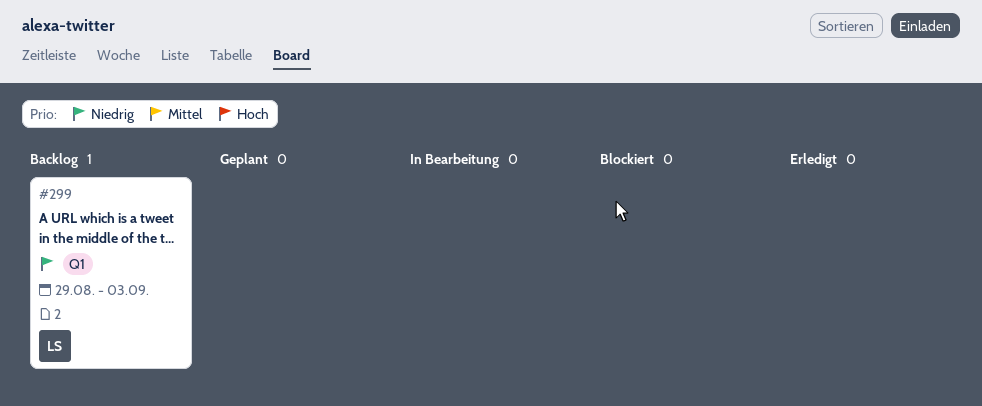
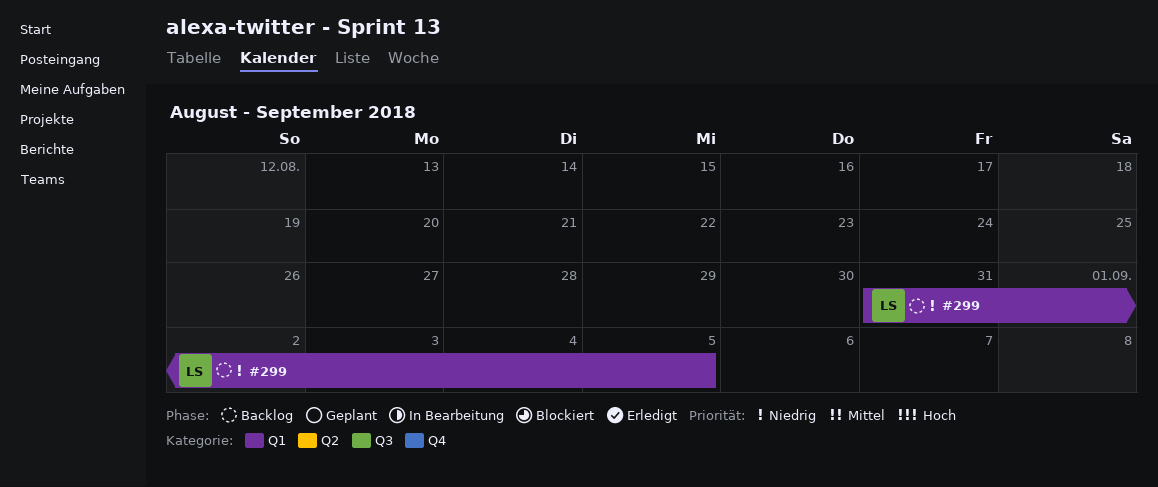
#299, start: Aug 29 -> Aug 31
#299, due: Sep 3 -> Sep 5

